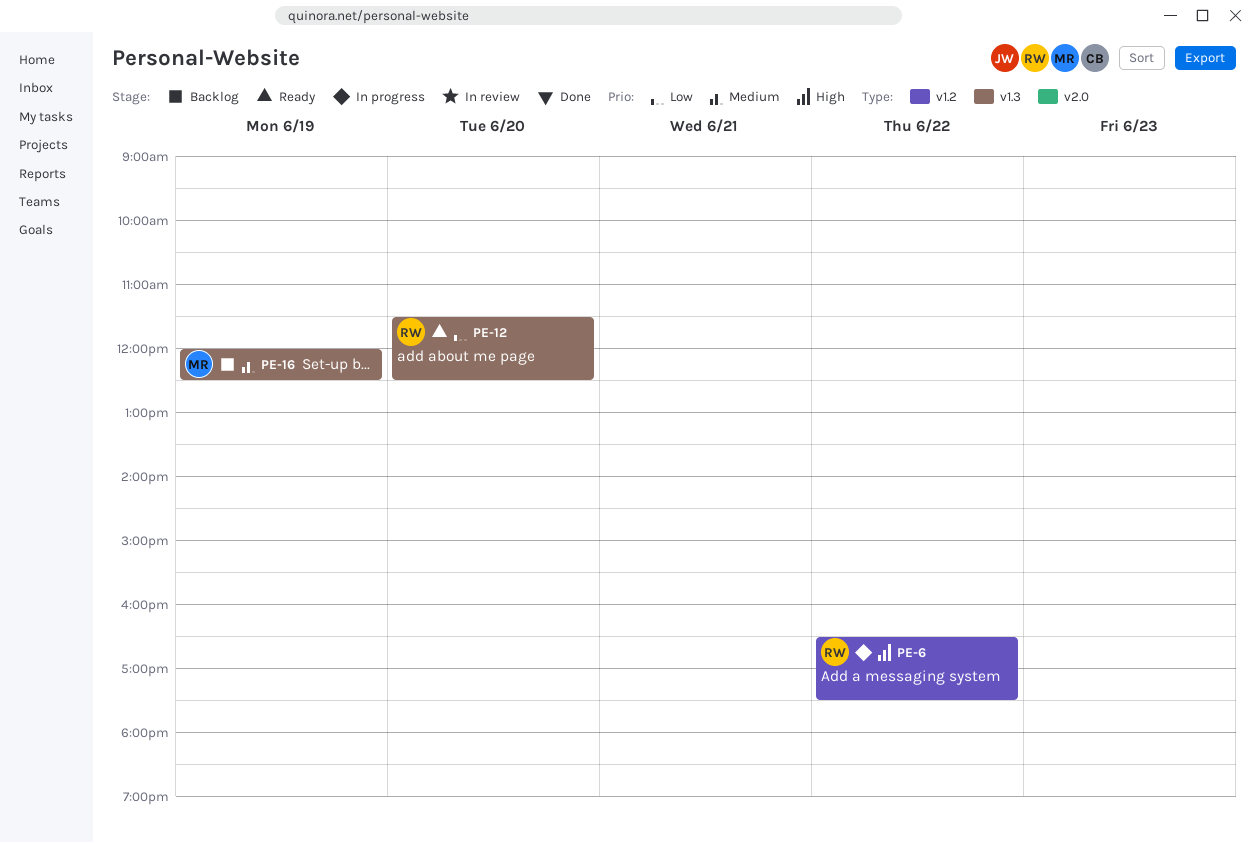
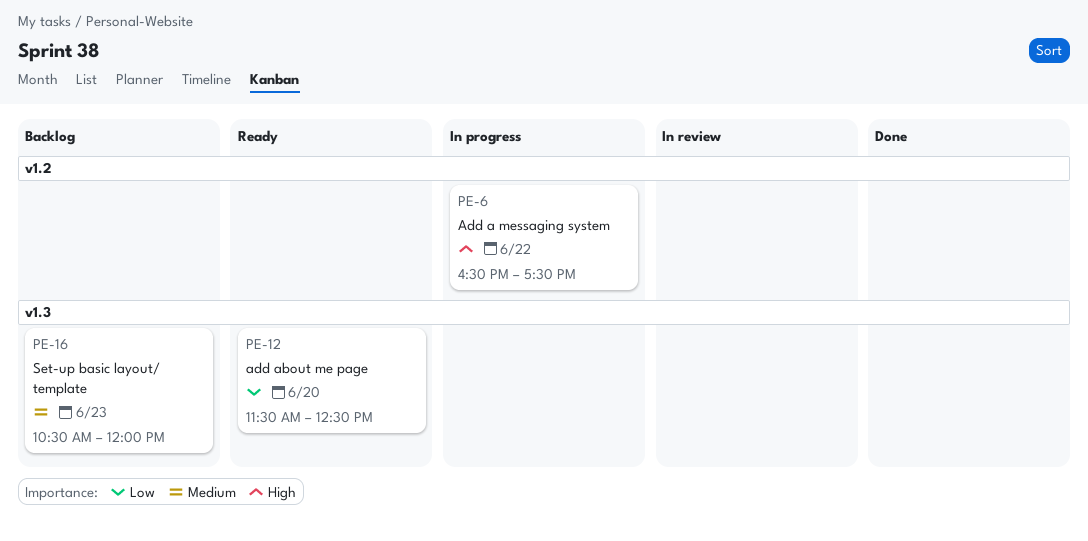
PE-16, day: Jun 19 -> Jun 23
PE-16, begins: 12:00 -> 10:30
PE-16, ends: 12:30 -> 12:00

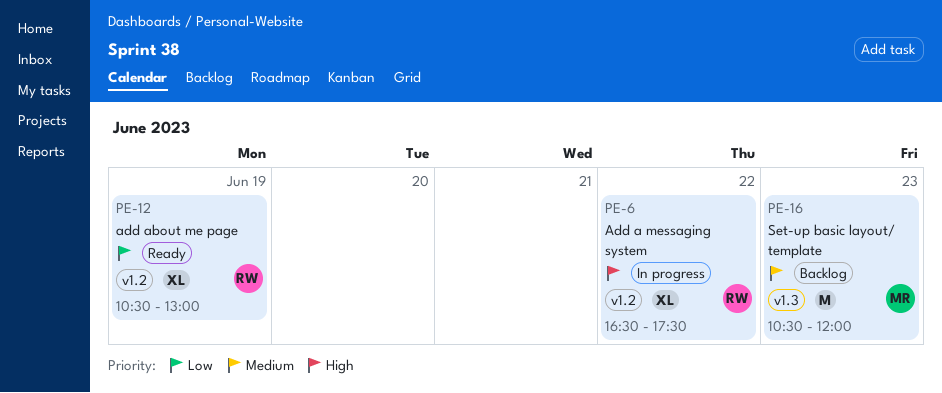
PE-12, label: v1.3 -> v1.2
PE-12, day: Jun 20 -> Jun 19
PE-12, begins: 11:30 -> 10:30
PE-12, ends: 12:30 -> 13:00

